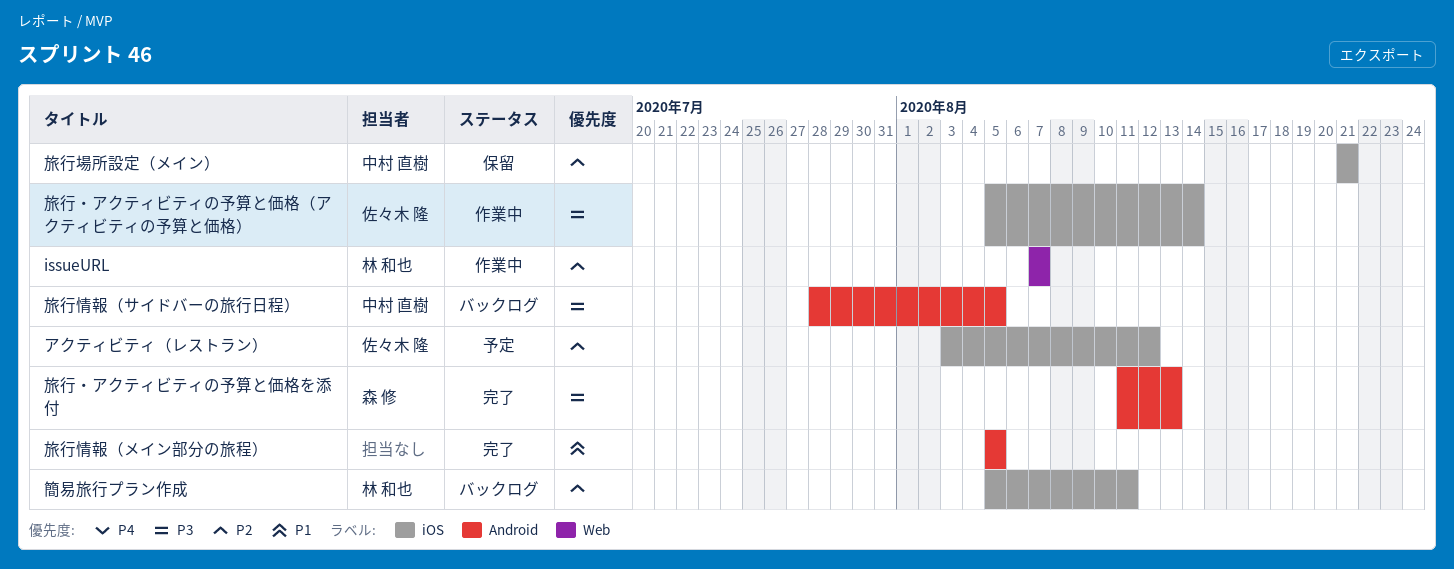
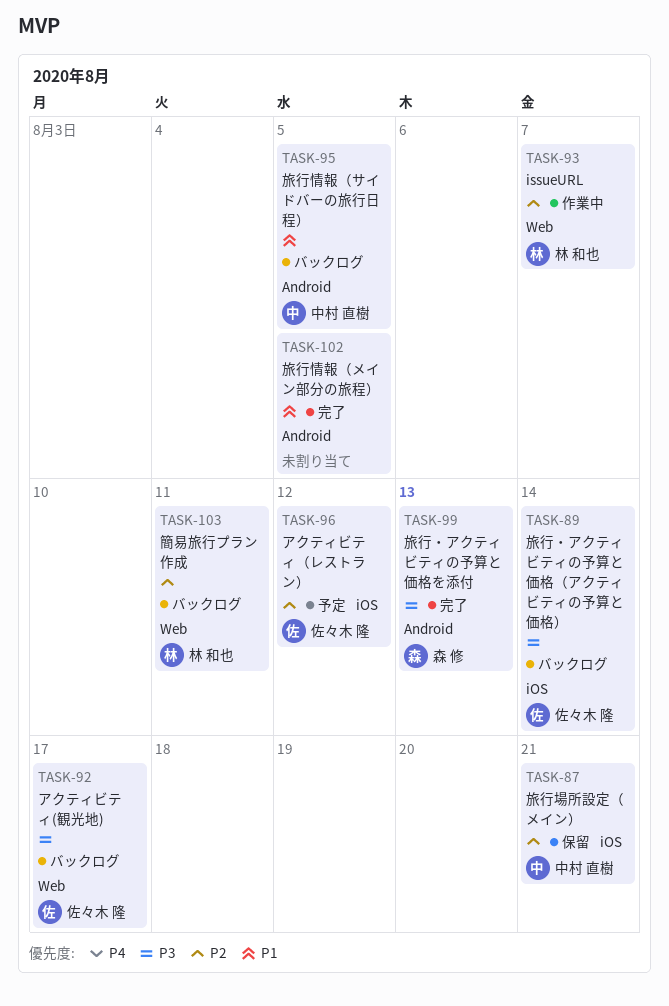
アクティビティ(観光地): none -> present
旅行・アクティビティの予算と価格（アクティビティの予算と価格）, status: 作業中 -> バックログ
旅行情報（サイドバーの旅行日程）, priority: P3 -> P1
簡易旅行プラン作成, label: iOS -> Web

